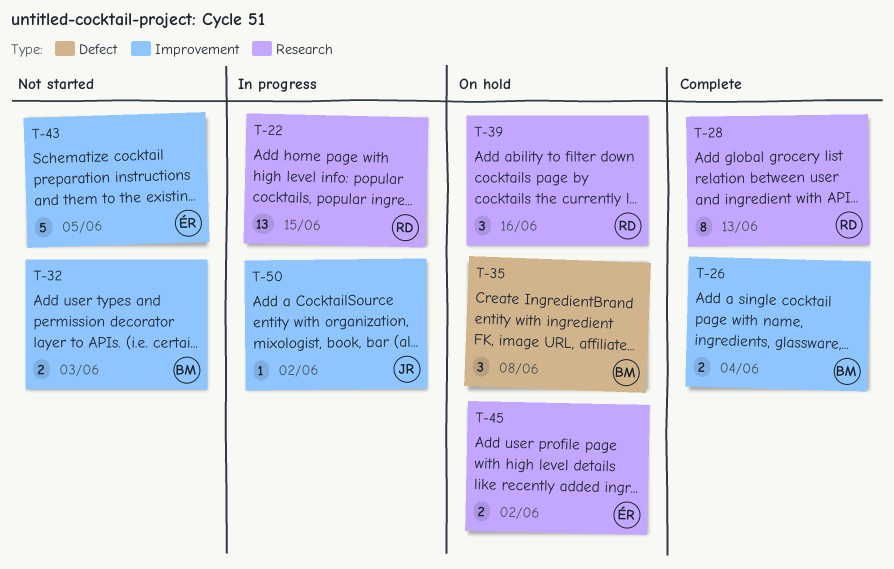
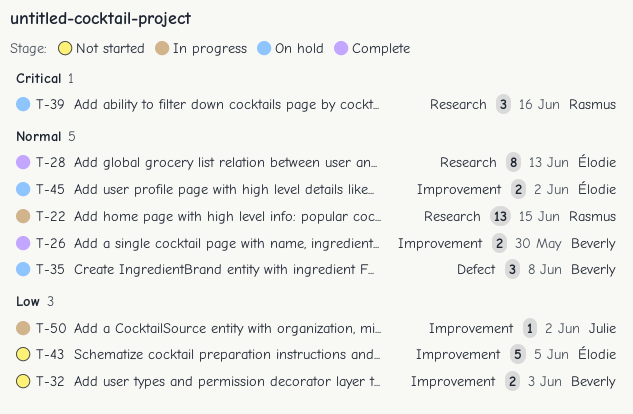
T-26, due: Jun 4 -> May 30
T-28, owner: Rasmus -> Élodie
T-45, label: Research -> Improvement

